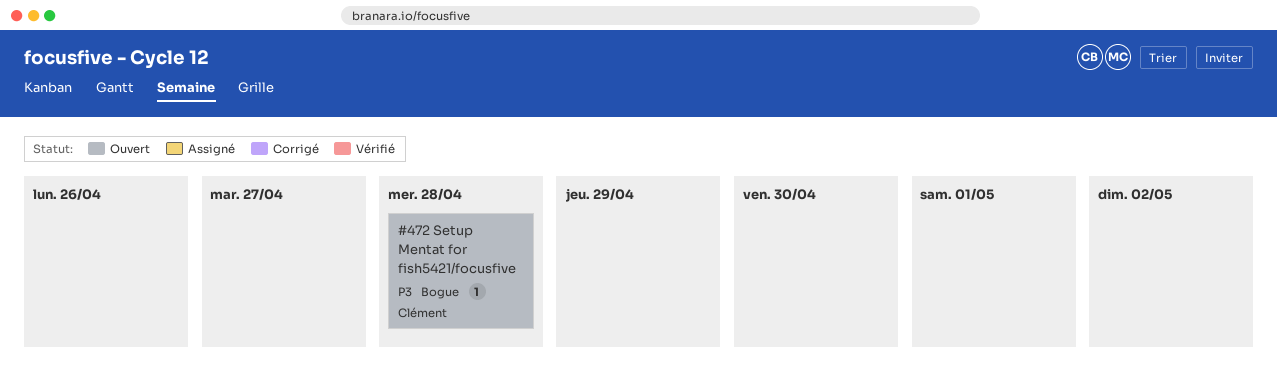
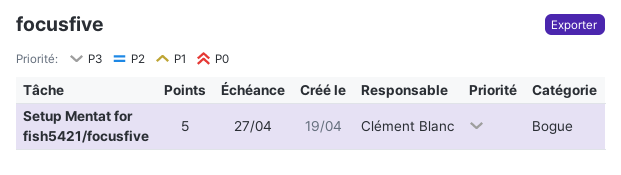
Setup Mentat for fish5421/focusfive, estimate: 1 -> 5
Setup Mentat for fish5421/focusfive, due: Apr 28 -> Apr 27

